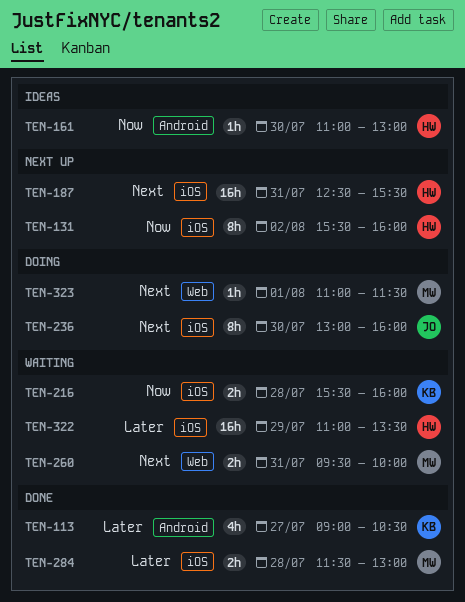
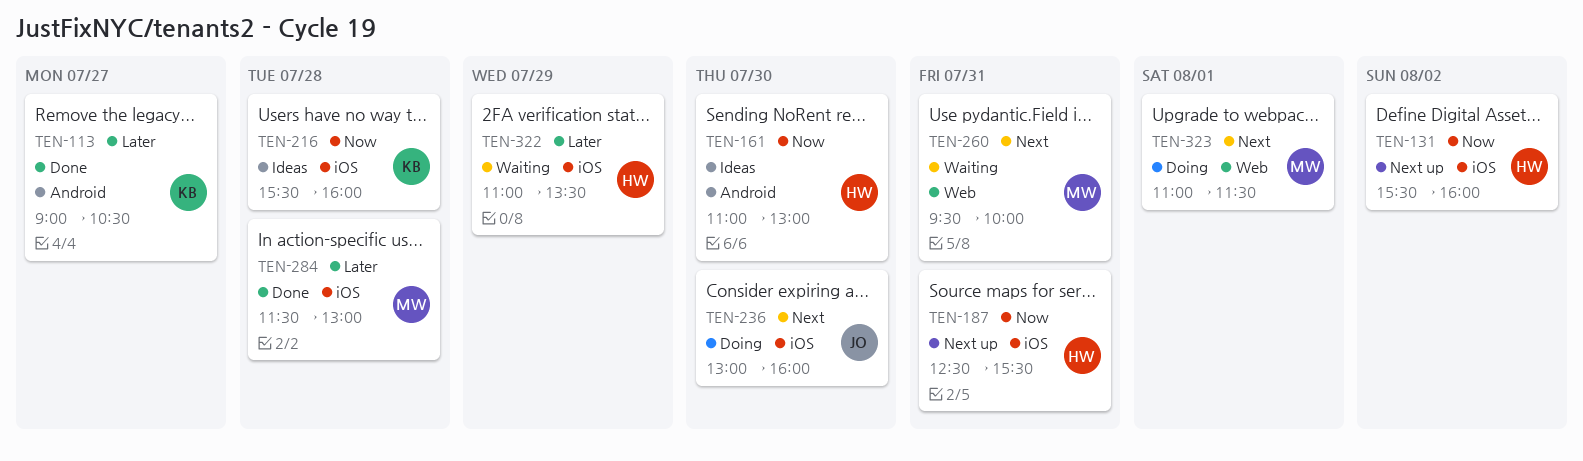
TEN-187, priority: Next -> Now
TEN-216, status: Waiting -> Ideas

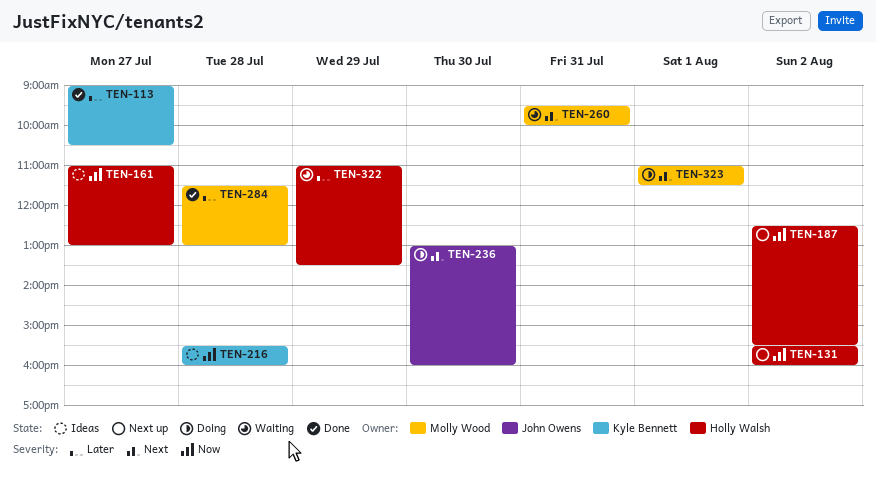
TEN-161, day: Jul 30 -> Jul 27
TEN-187, day: Jul 31 -> Aug 2

